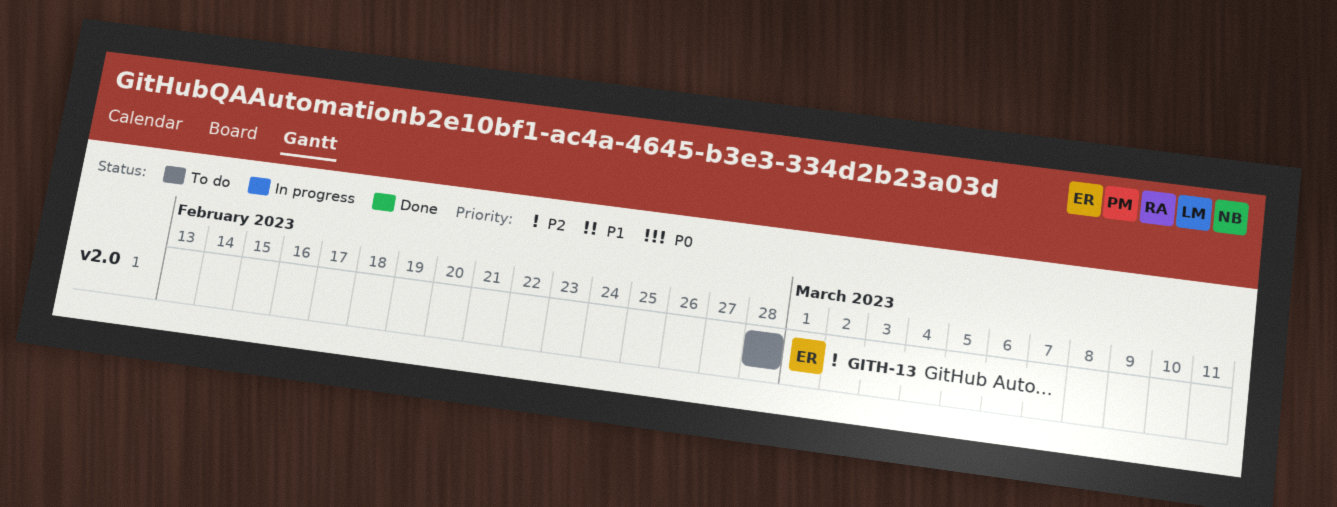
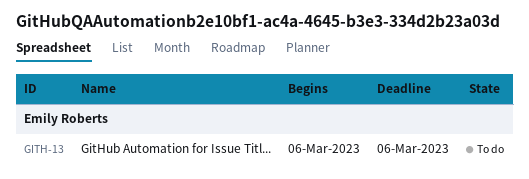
GITH-13, start: Feb 28 -> Mar 6
GITH-13, due: Feb 28 -> Mar 6

